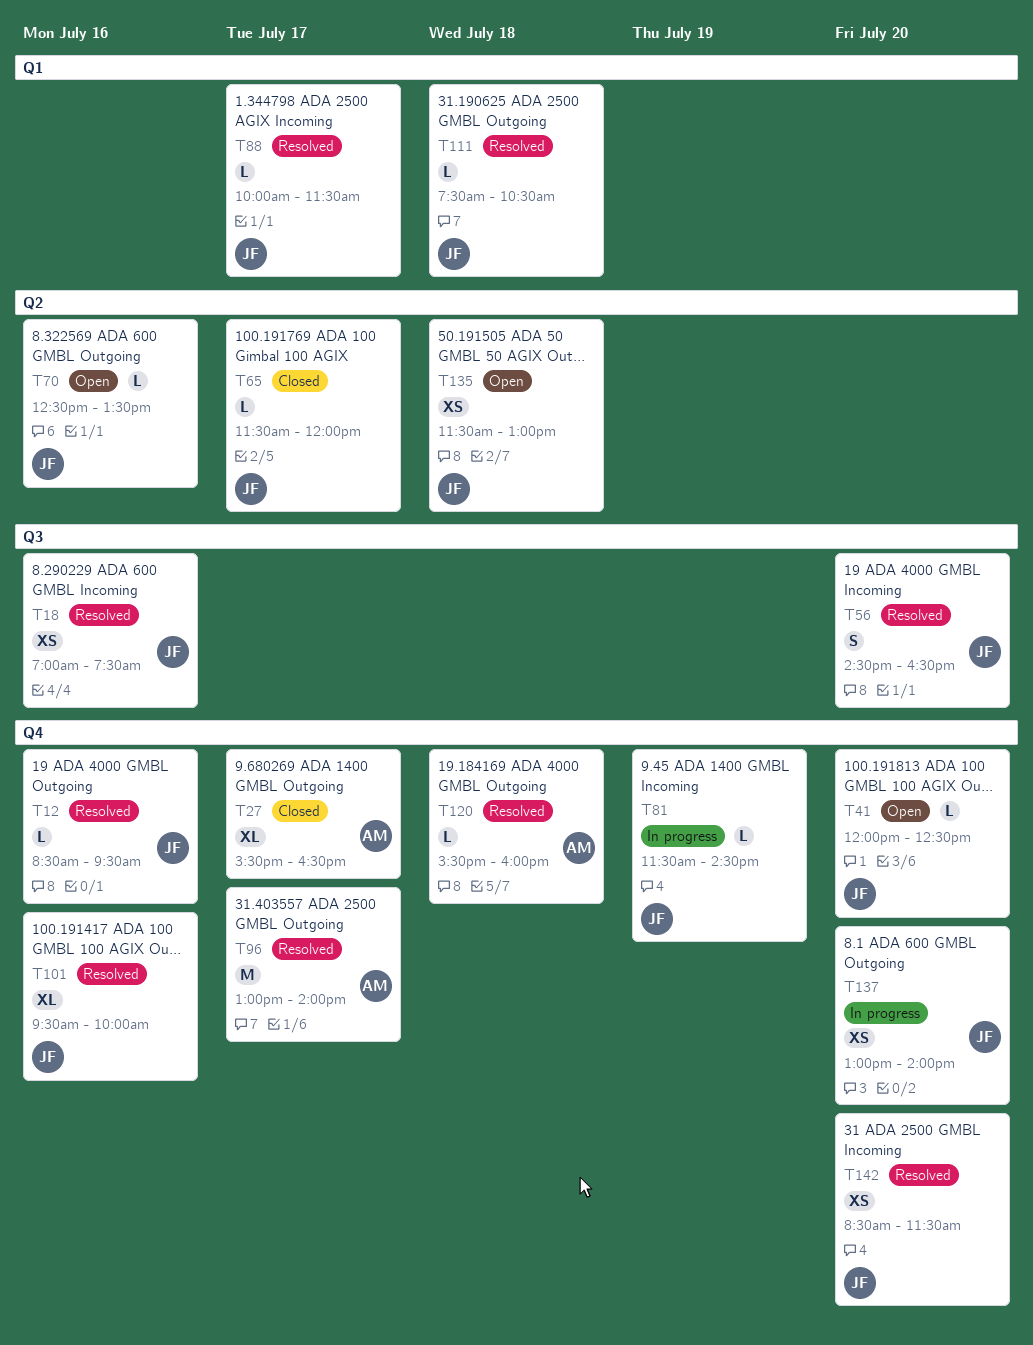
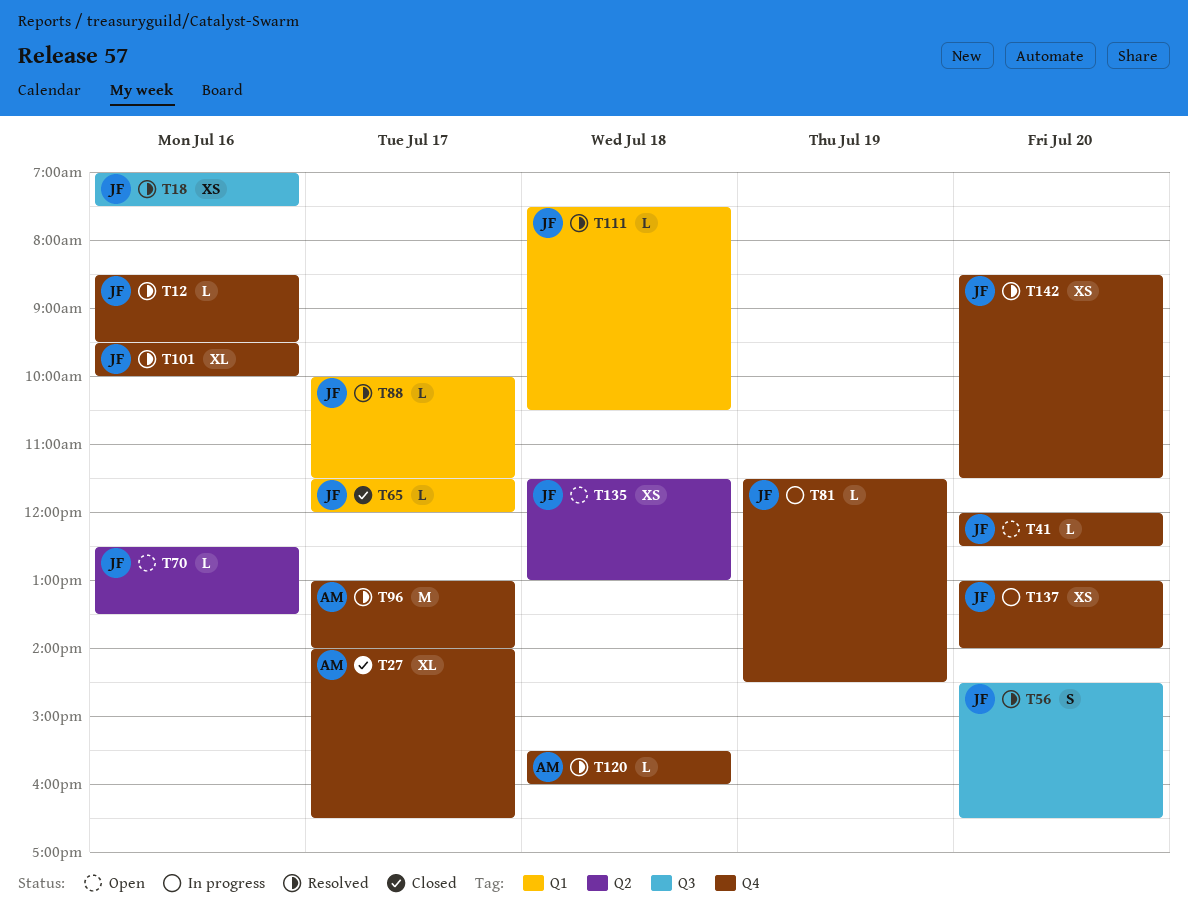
T27, begins: 15:30 -> 14:00
T65, label: Q2 -> Q1

